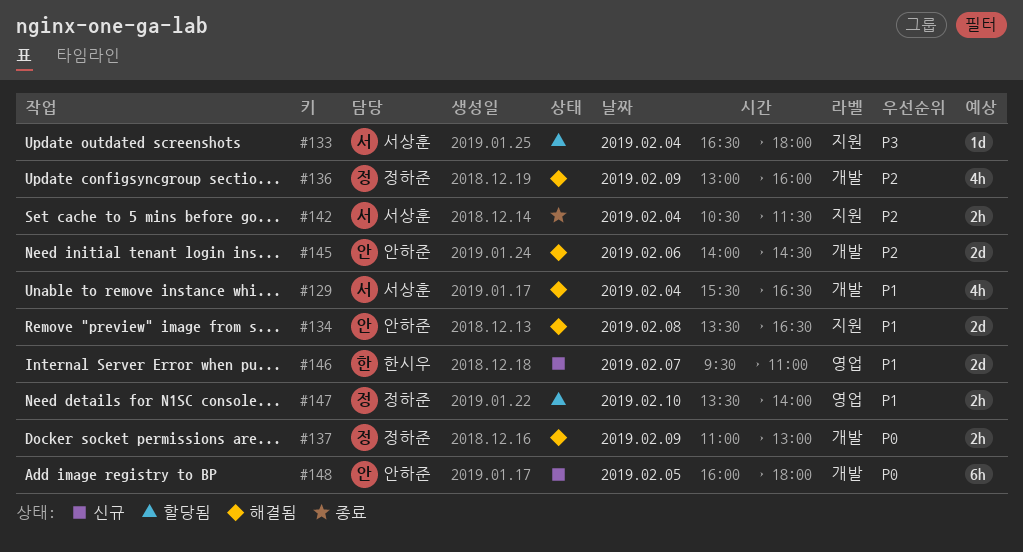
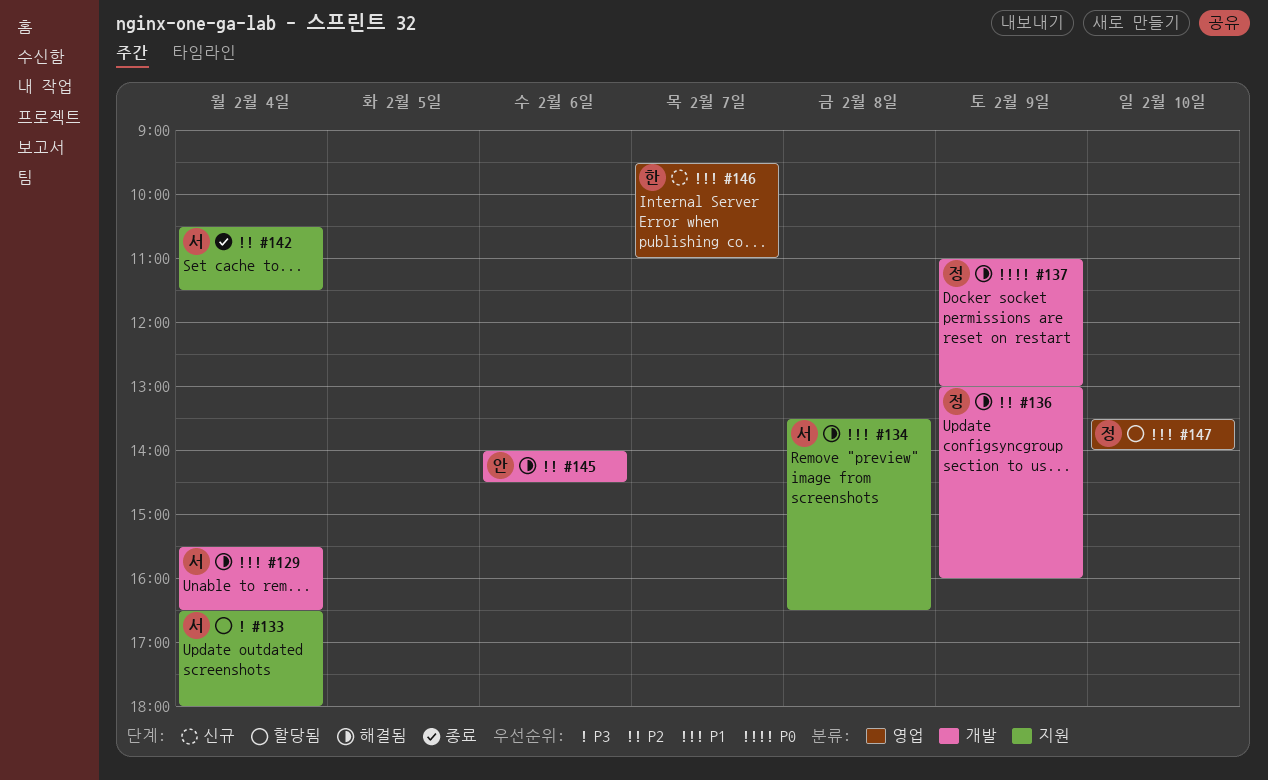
#134, owner: 안하준 -> 서상훈
#148: present -> none

